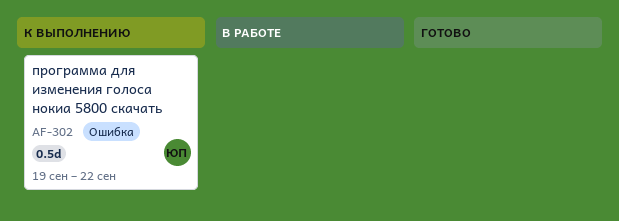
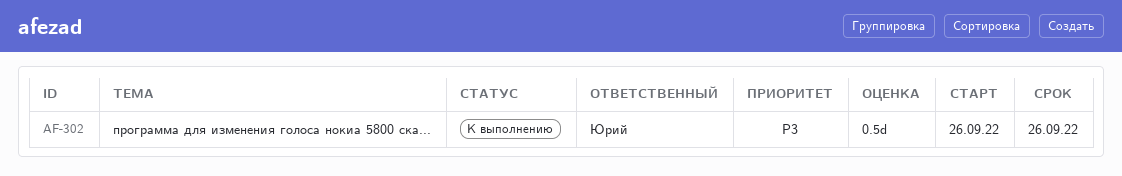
AF-302, start: Sep 19 -> Sep 26
AF-302, due: Sep 22 -> Sep 26

